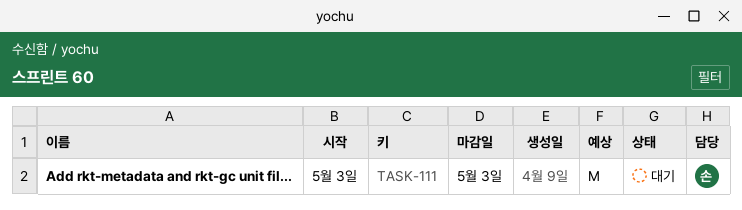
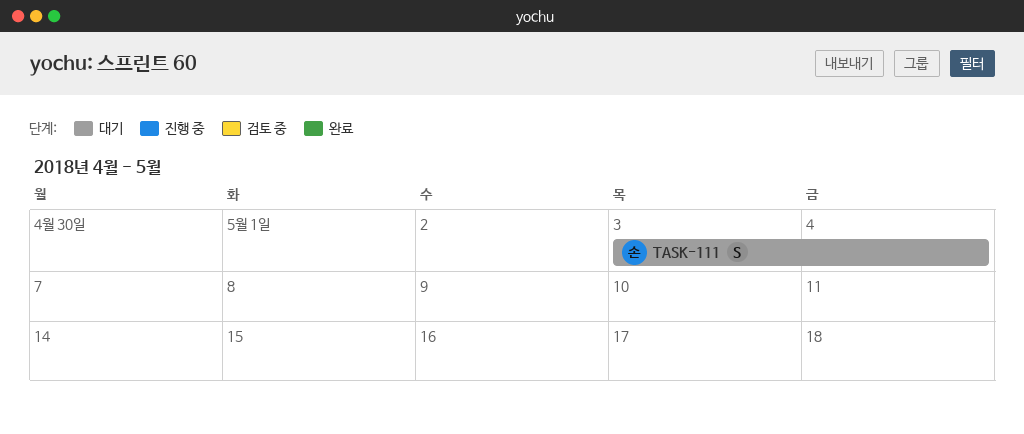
TASK-111, estimate: M -> S
TASK-111, due: May 3 -> May 4

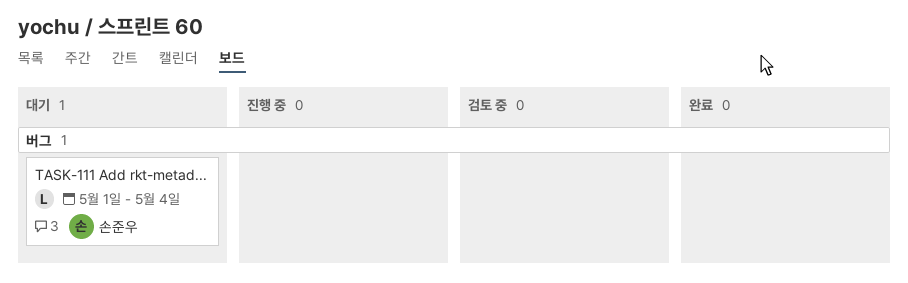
TASK-111, estimate: S -> L
TASK-111, start: May 3 -> May 1

